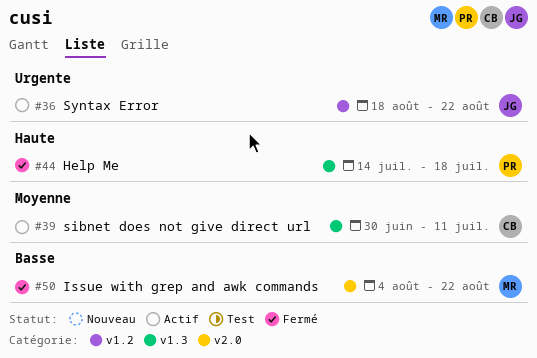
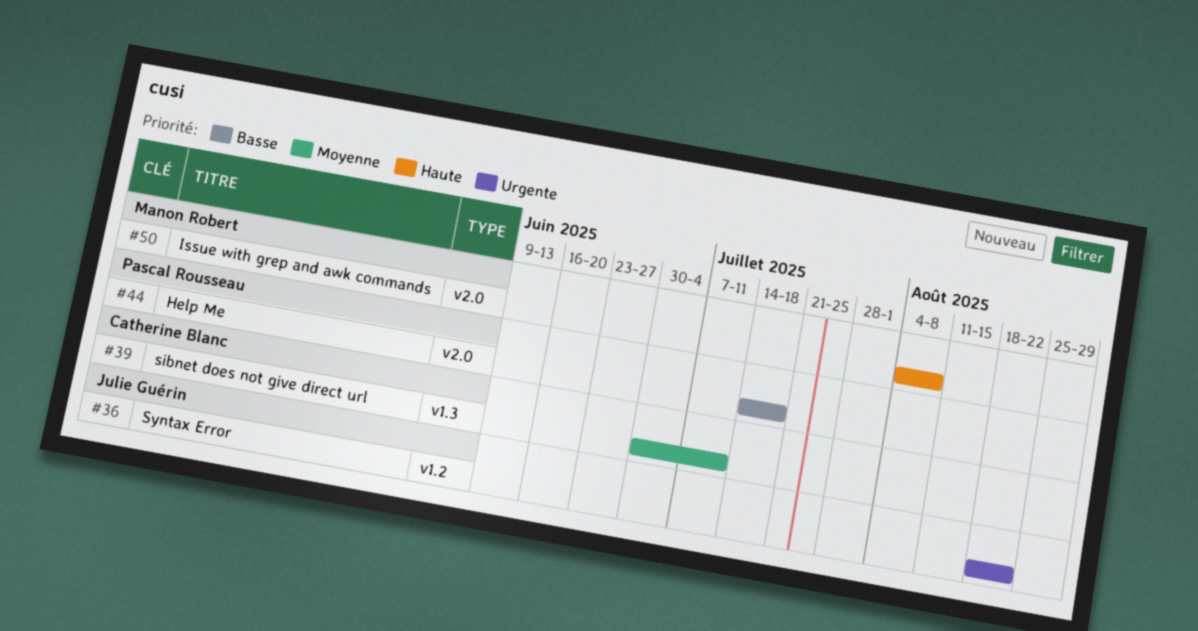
#44, priority: Haute -> Basse
#44, label: v1.3 -> v2.0
#50, priority: Basse -> Haute
#50, due: Aug 22 -> Aug 8

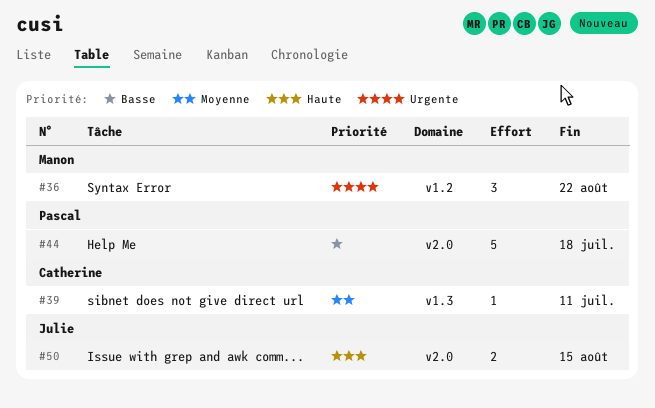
#36, owner: Julie Guérin -> Manon Robert
#50, owner: Manon Robert -> Julie Guérin
#50, due: Aug 8 -> Aug 15

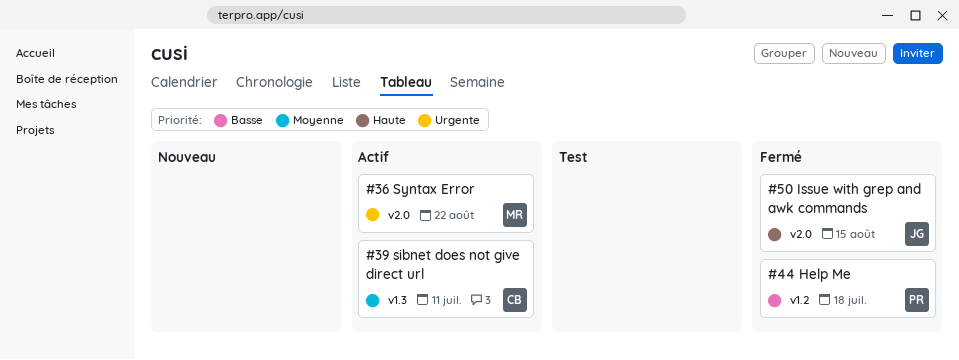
#36, label: v1.2 -> v2.0
#44, label: v2.0 -> v1.2

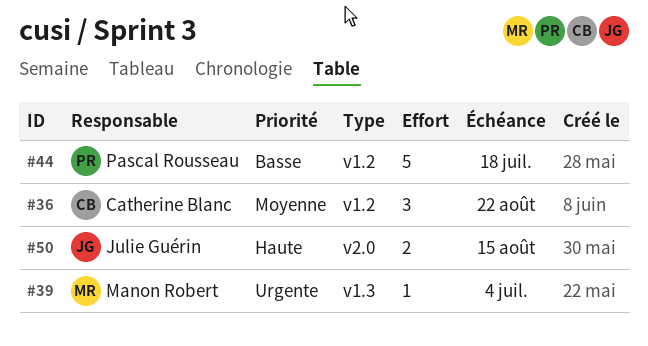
#36, owner: Manon Robert -> Catherine Blanc
#36, priority: Urgente -> Moyenne
#36, label: v2.0 -> v1.2
#39, owner: Catherine Blanc -> Manon Robert
#39, priority: Moyenne -> Urgente
#39, due: Jul 11 -> Jul 4

